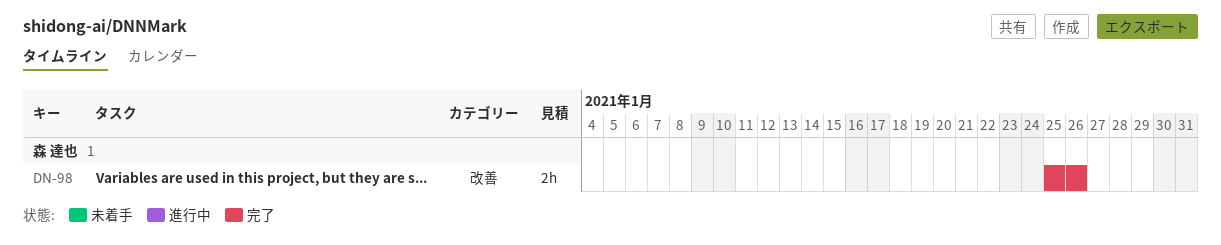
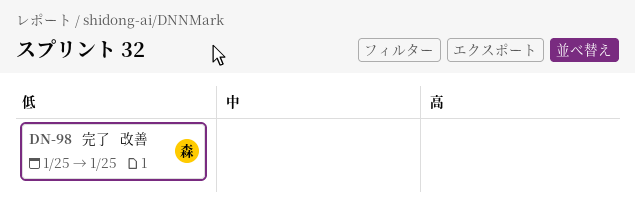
DN-98, due: Jan 26 -> Jan 25

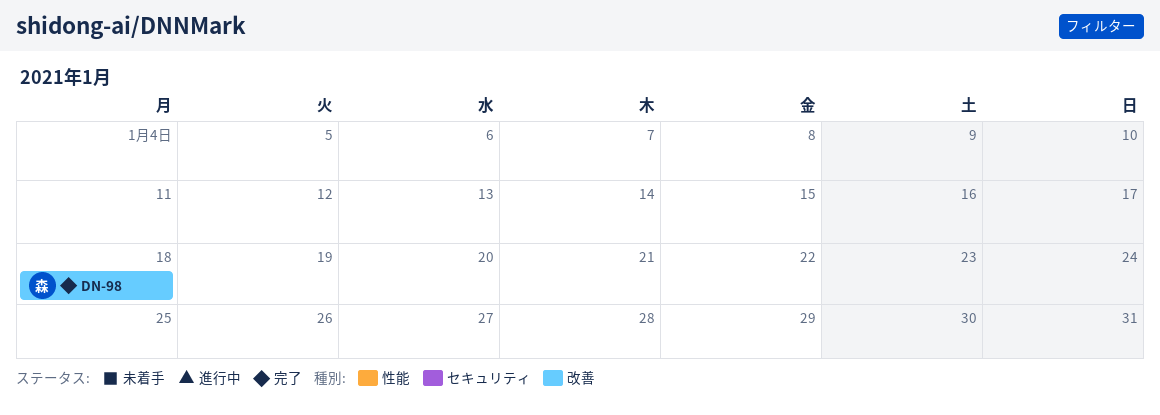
DN-98, start: Jan 25 -> Jan 18
DN-98, due: Jan 25 -> Jan 18

